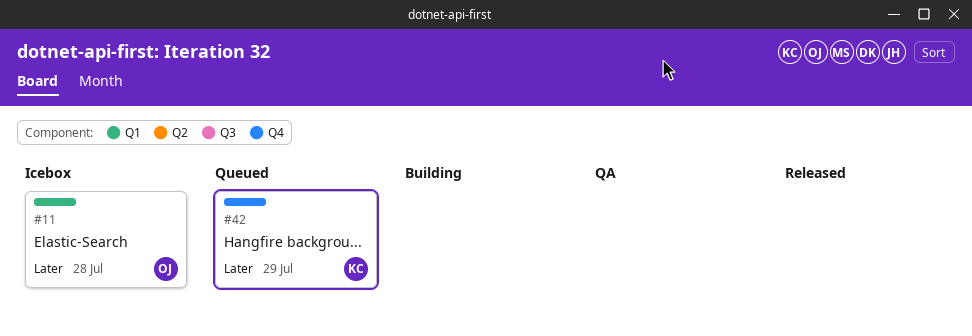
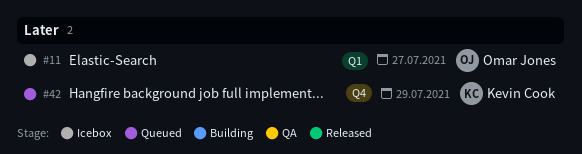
#11, due: Jul 28 -> Jul 27

